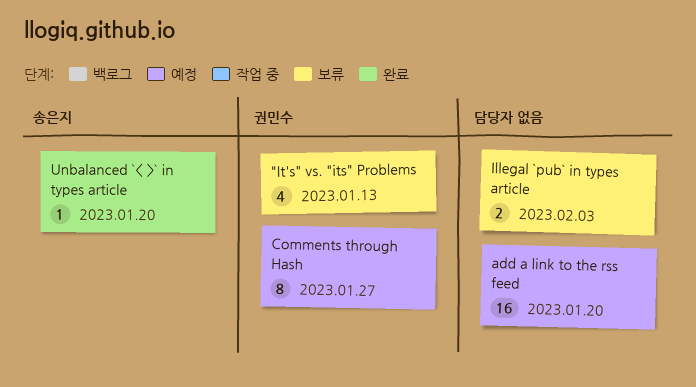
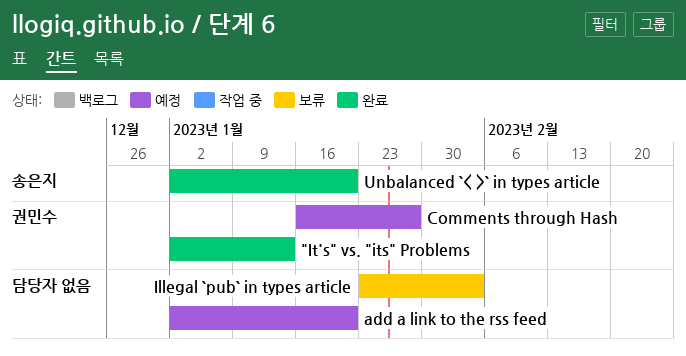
"It's" vs. "its" Problems, status: 보류 -> 완료

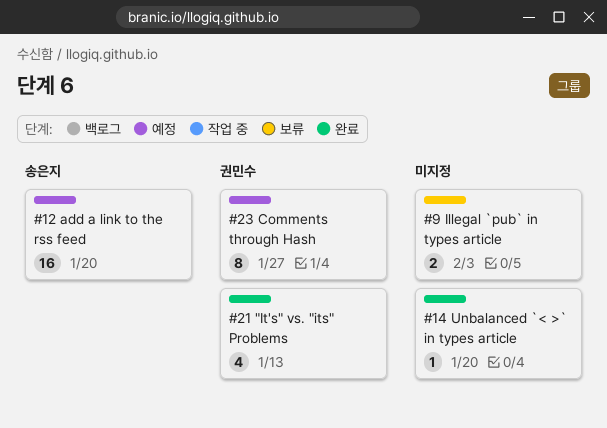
add a link to the rss feed, owner: none -> 송은지
Unbalanced `< >` in types article, owner: 송은지 -> none

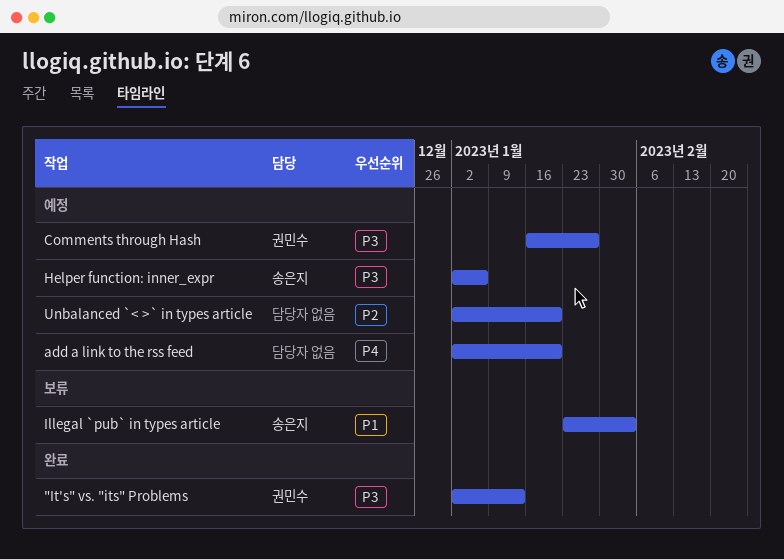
add a link to the rss feed, owner: 송은지 -> none
Helper function: inner_expr: none -> present
Illegal `pub` in types article, owner: none -> 송은지
Unbalanced `< >` in types article, status: 완료 -> 예정

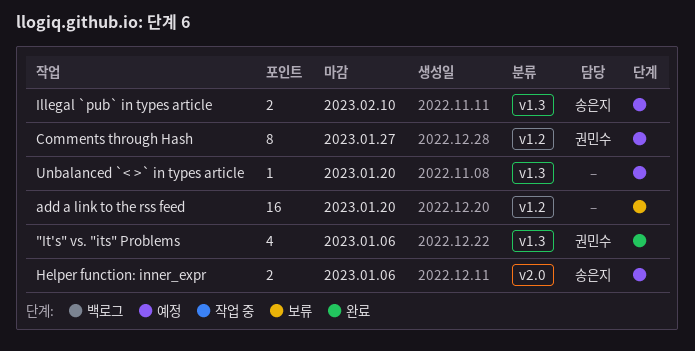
"It's" vs. "its" Problems, due: Jan 13 -> Jan 6
add a link to the rss feed, status: 예정 -> 보류
Illegal `pub` in types article, status: 보류 -> 예정
Illegal `pub` in types article, due: Feb 3 -> Feb 10

